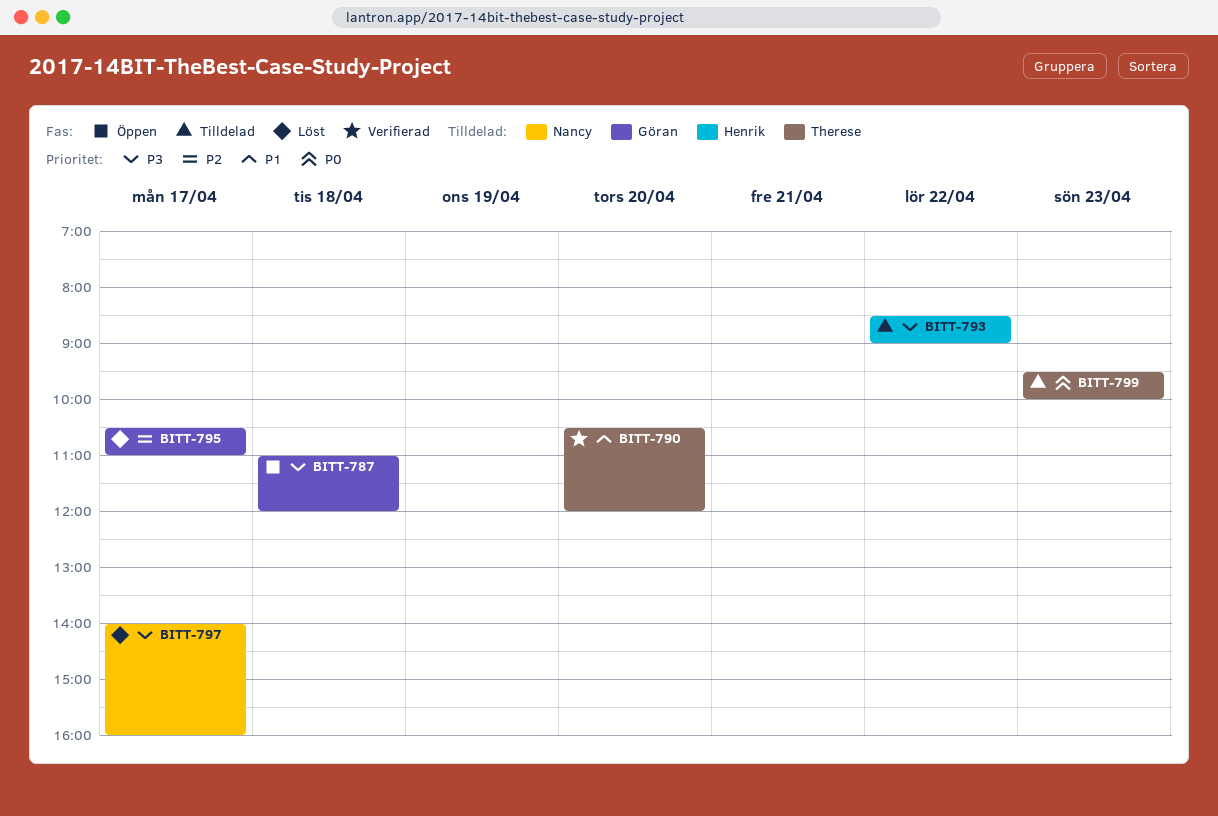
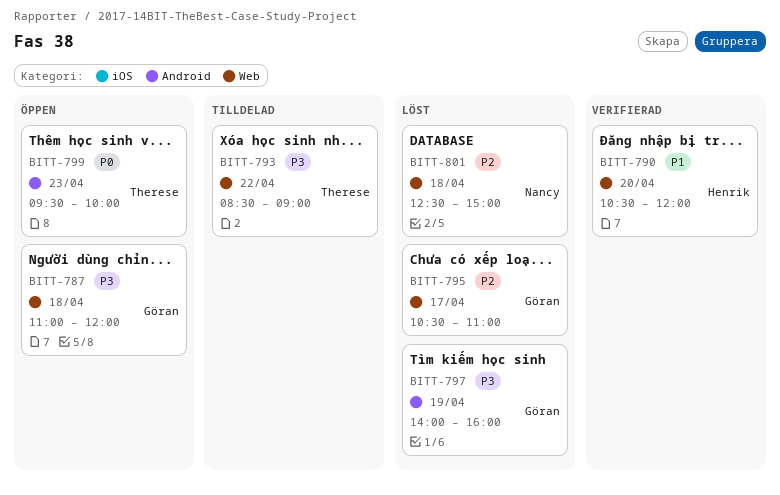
BITT-790, owner: Therese -> Henrik
BITT-793, owner: Henrik -> Therese
BITT-797, owner: Nancy -> Göran
BITT-797, day: Apr 17 -> Apr 19
BITT-799, status: Tilldelad -> Öppen
BITT-801: none -> present

